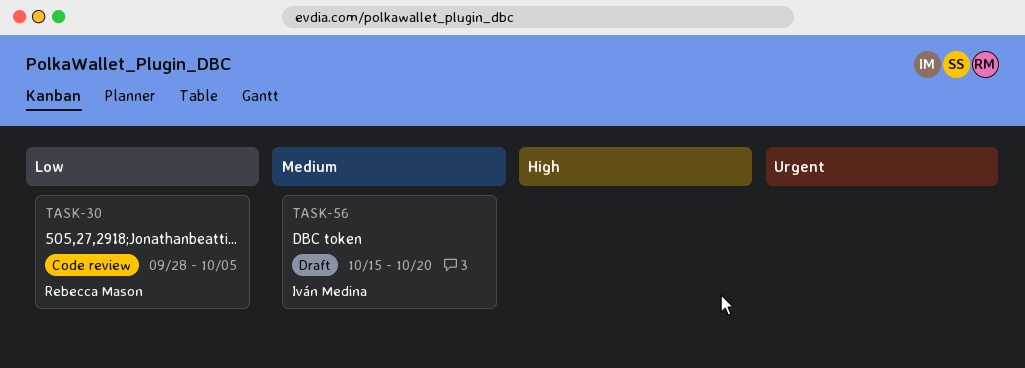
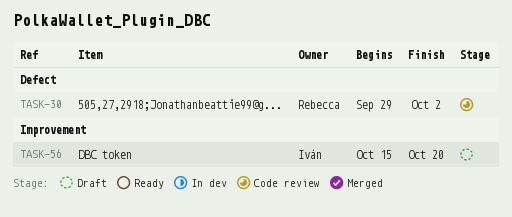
TASK-30, start: Sep 28 -> Sep 29
TASK-30, due: Oct 5 -> Oct 2

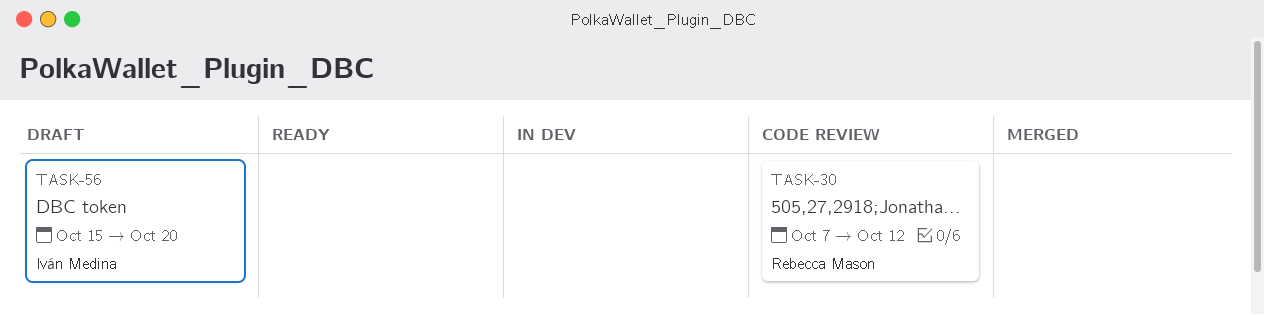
TASK-30, start: Sep 29 -> Oct 7
TASK-30, due: Oct 2 -> Oct 12

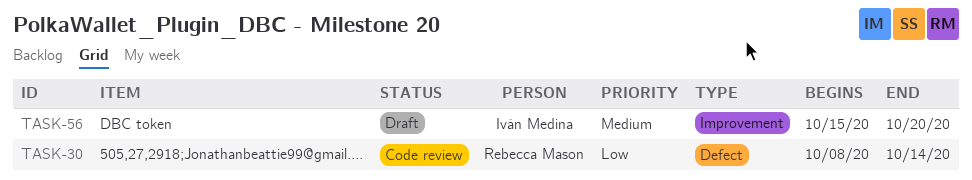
TASK-30, start: Oct 7 -> Oct 8
TASK-30, due: Oct 12 -> Oct 14

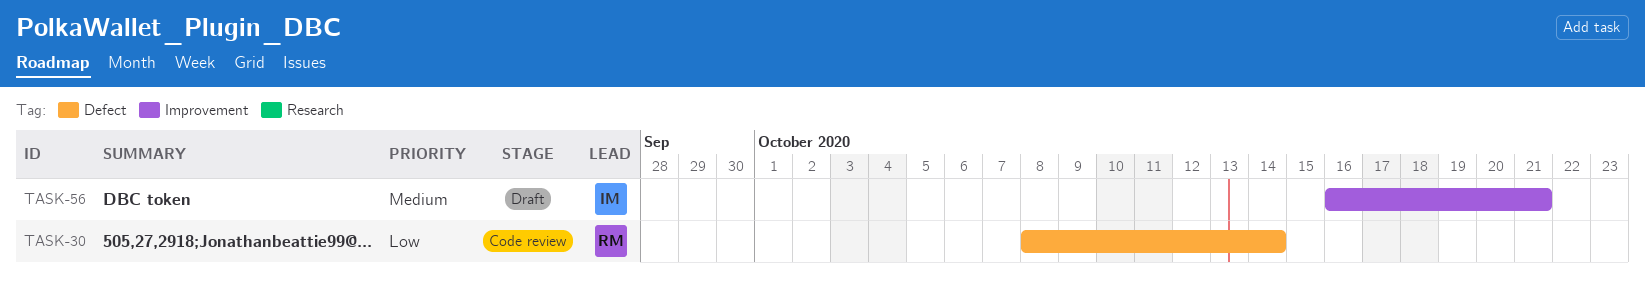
TASK-56, start: Oct 15 -> Oct 16
TASK-56, due: Oct 20 -> Oct 21

